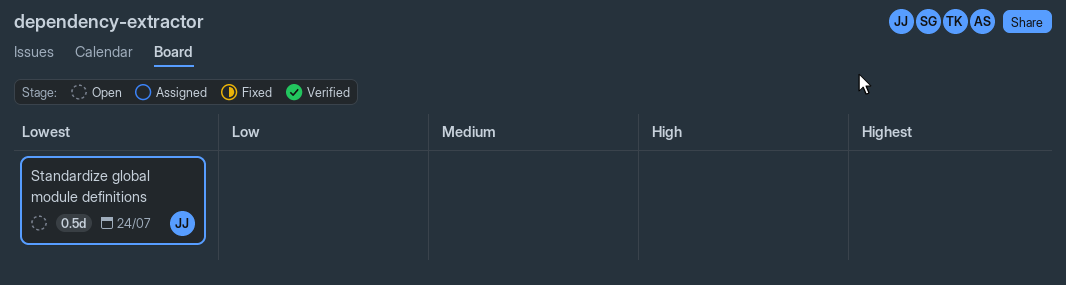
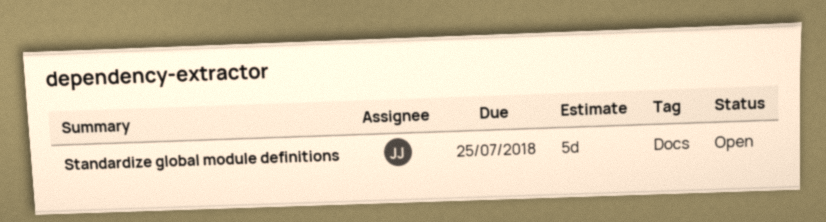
Standardize global module definitions, estimate: 0.5d -> 5d
Standardize global module definitions, due: Jul 24 -> Jul 25

